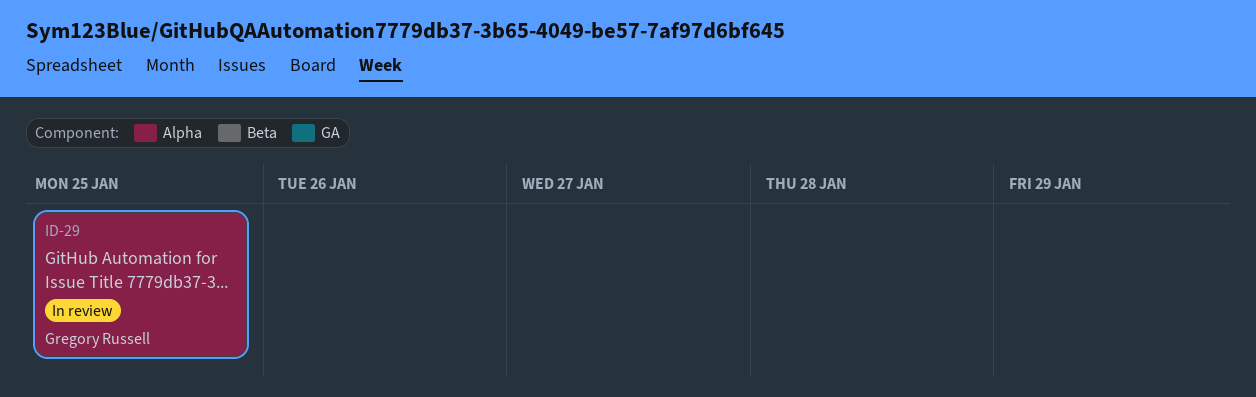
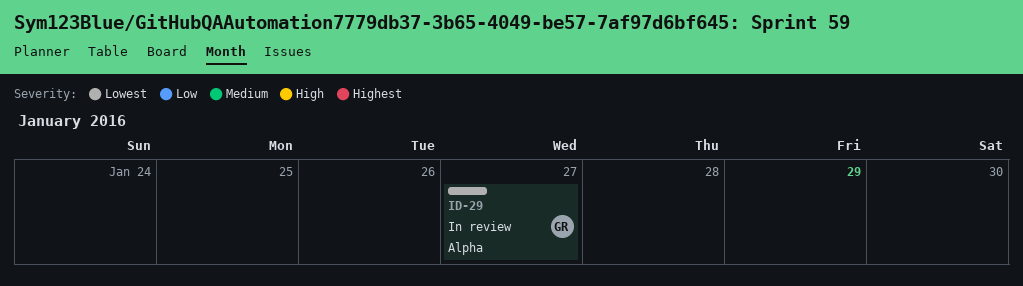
ID-29, due: Jan 25 -> Jan 27

